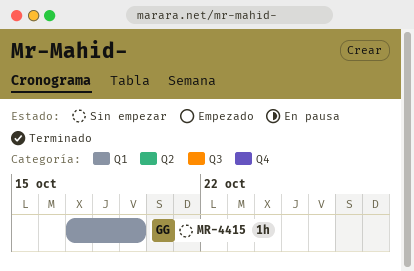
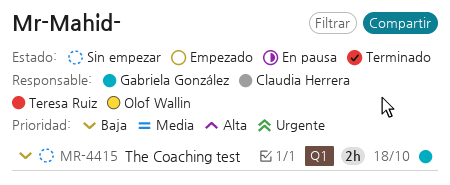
MR-4415, estimate: 1h -> 2h
MR-4415, due: Oct 19 -> Oct 18

